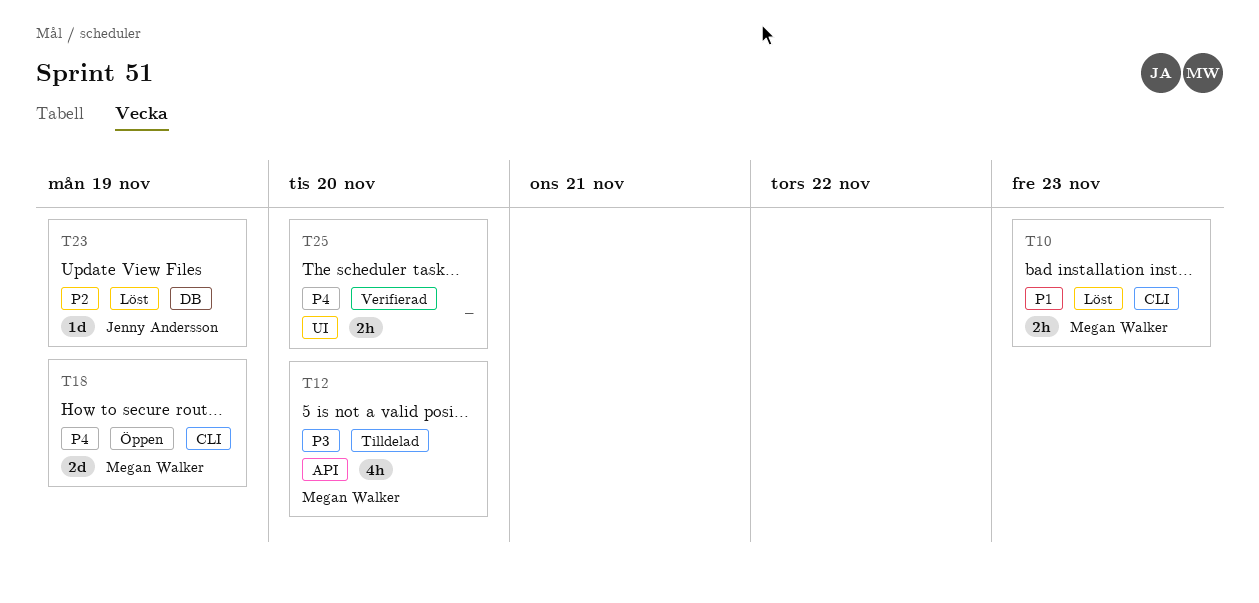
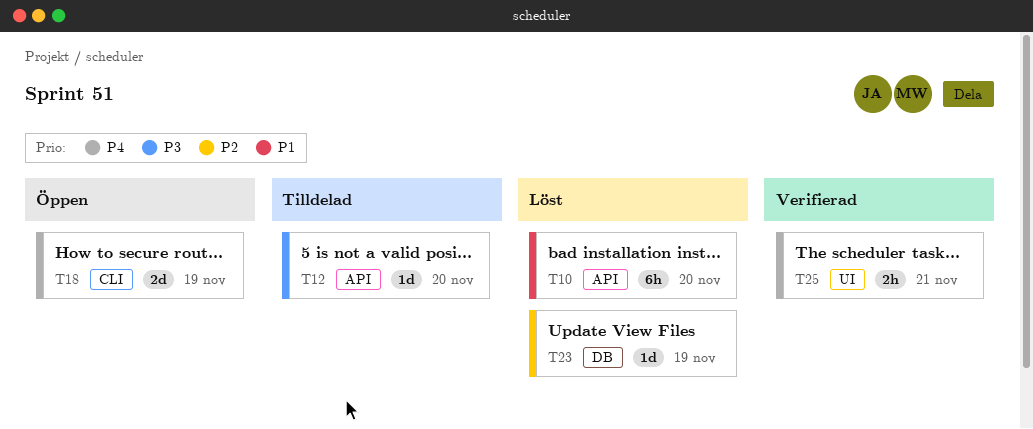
T10, label: CLI -> API
T10, estimate: 2h -> 6h
T10, due: Nov 23 -> Nov 20
T12, estimate: 4h -> 1d
T25, due: Nov 20 -> Nov 21

